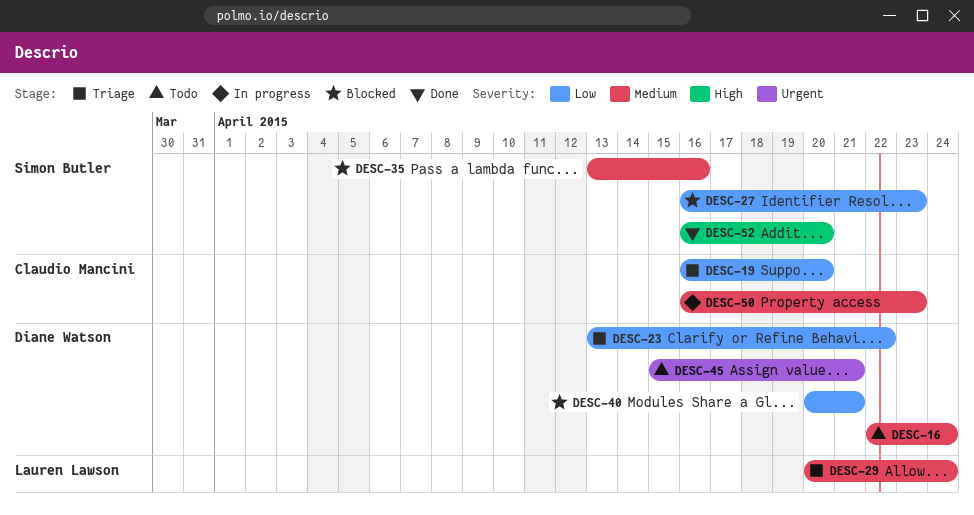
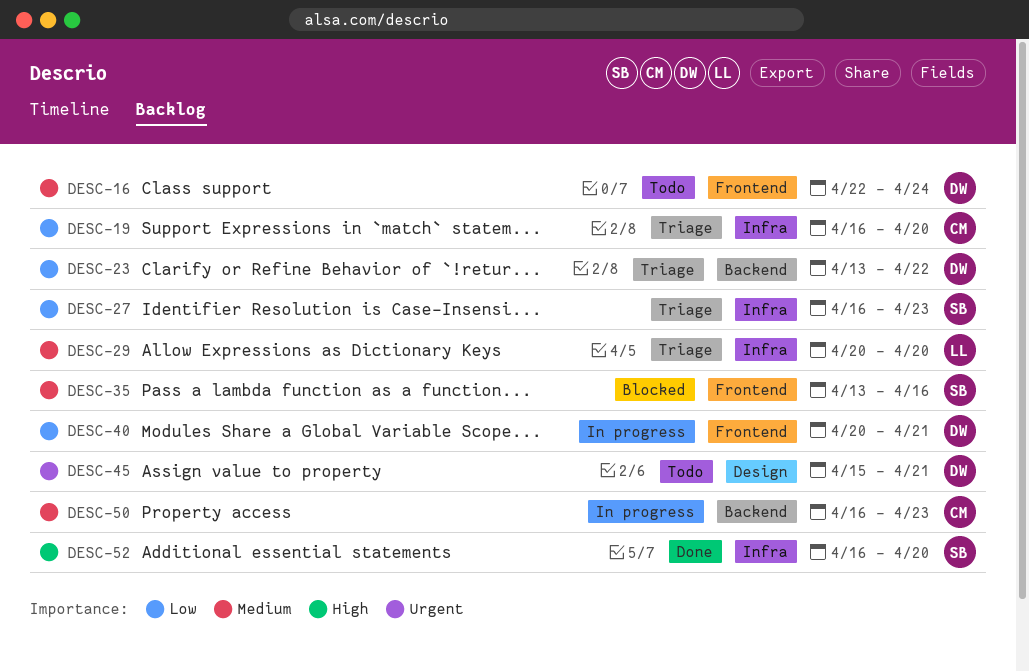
DESC-27, status: Blocked -> Triage
DESC-29, due: Apr 24 -> Apr 20
DESC-40, status: Blocked -> In progress

